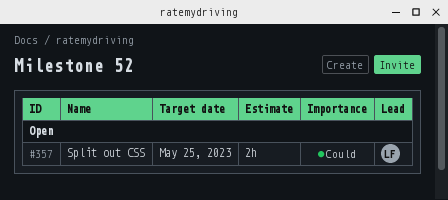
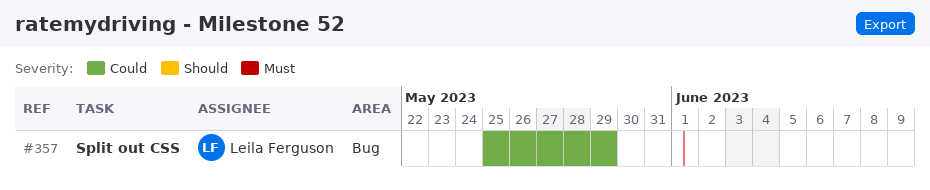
#357, due: May 25 -> May 29

